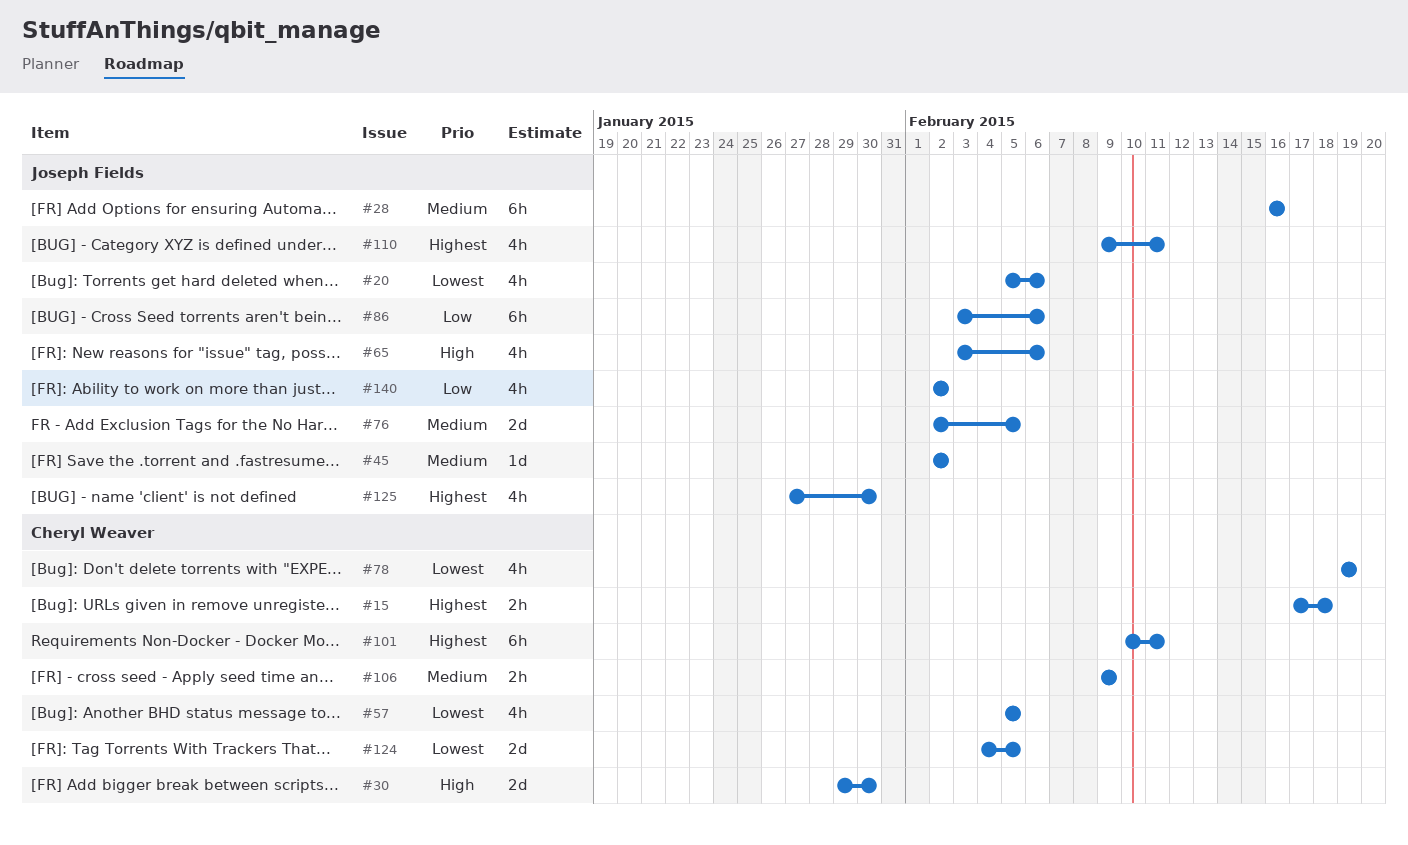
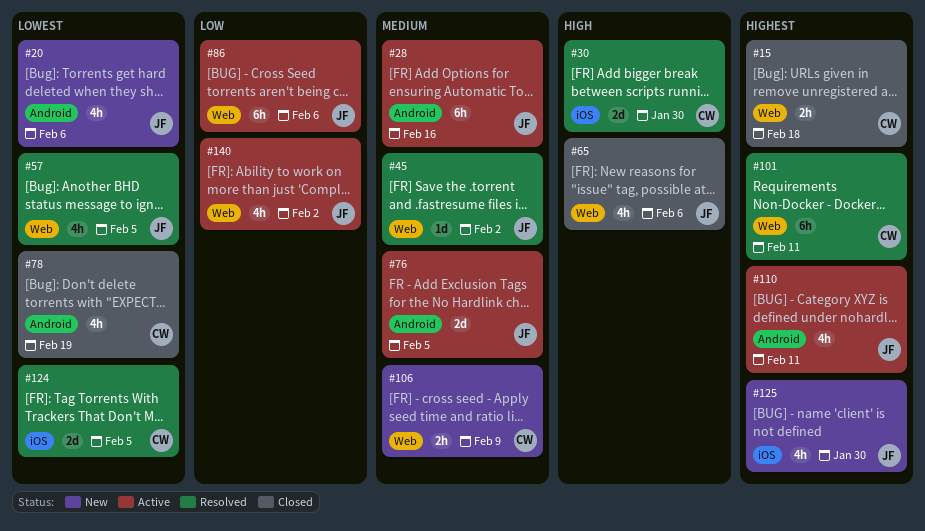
#57, owner: Cheryl Weaver -> Joseph Fields

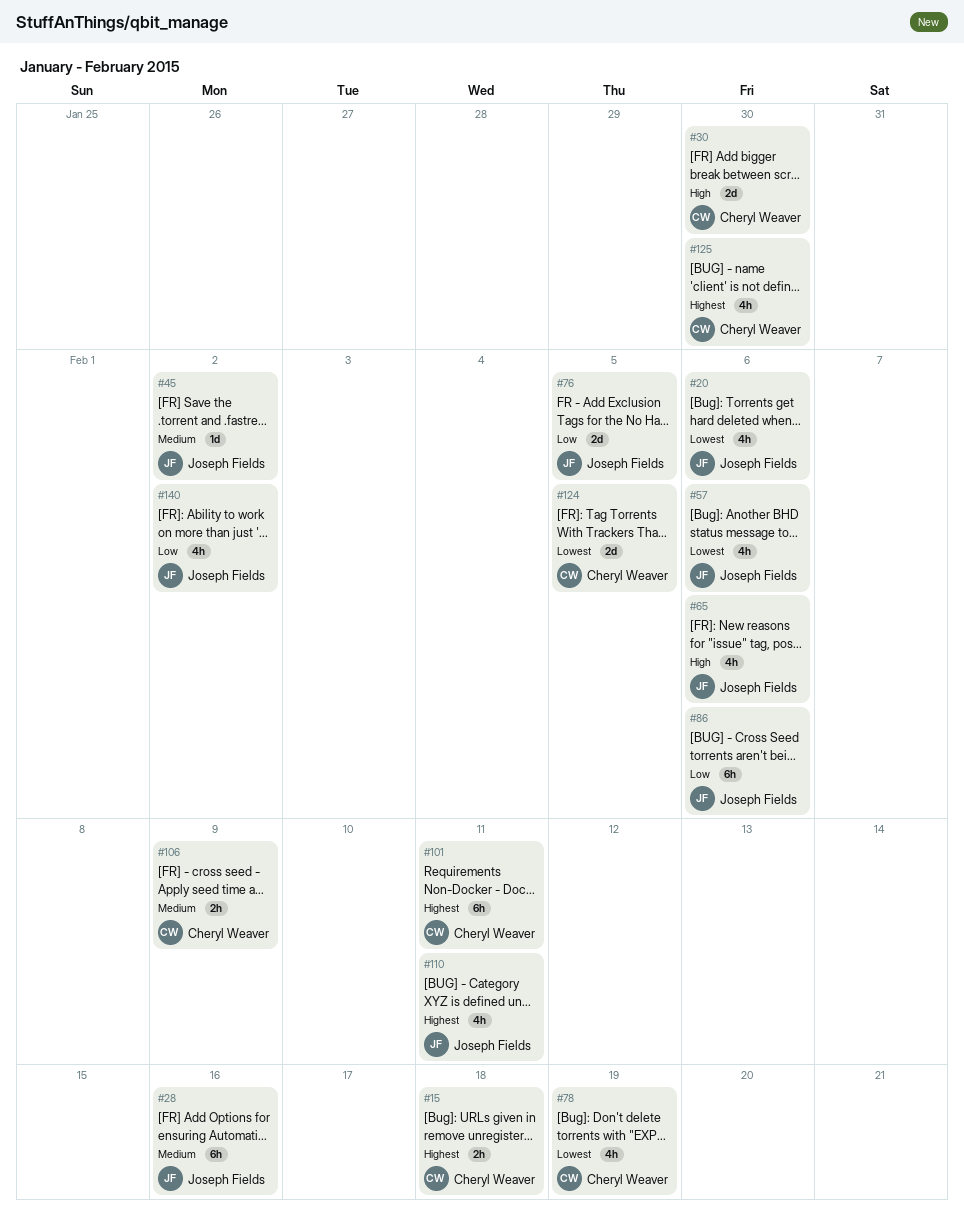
#57, due: Feb 5 -> Feb 6
#76, priority: Medium -> Low
#125, owner: Joseph Fields -> Cheryl Weaver

